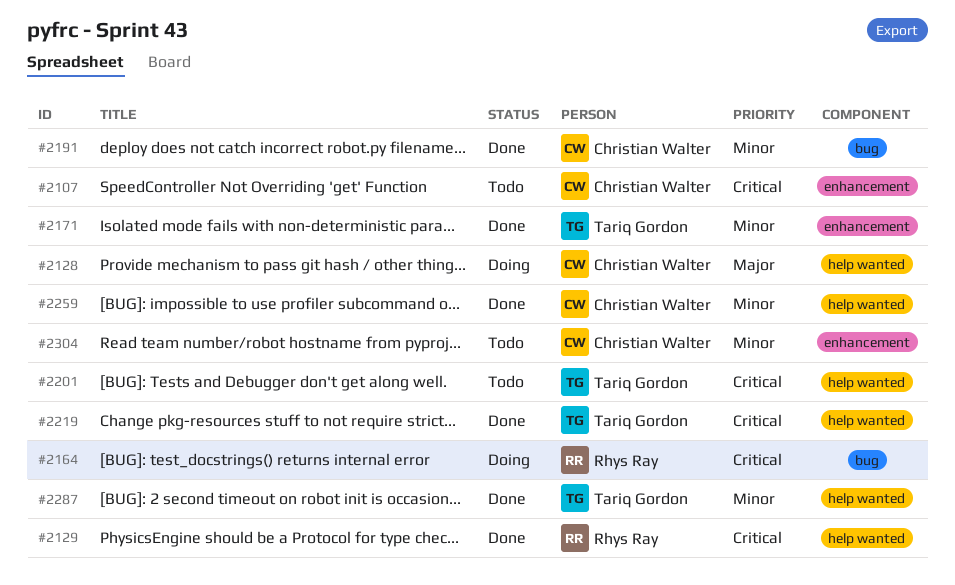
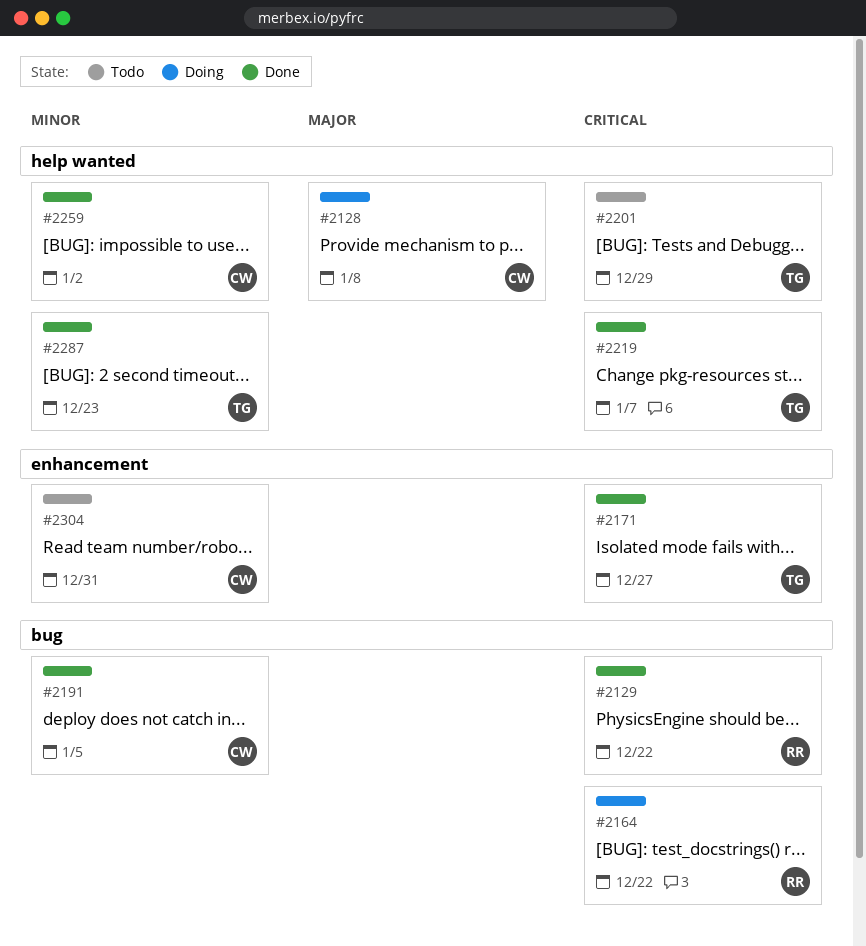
#2107: present -> none
#2129, label: help wanted -> bug
#2171, priority: Minor -> Critical

